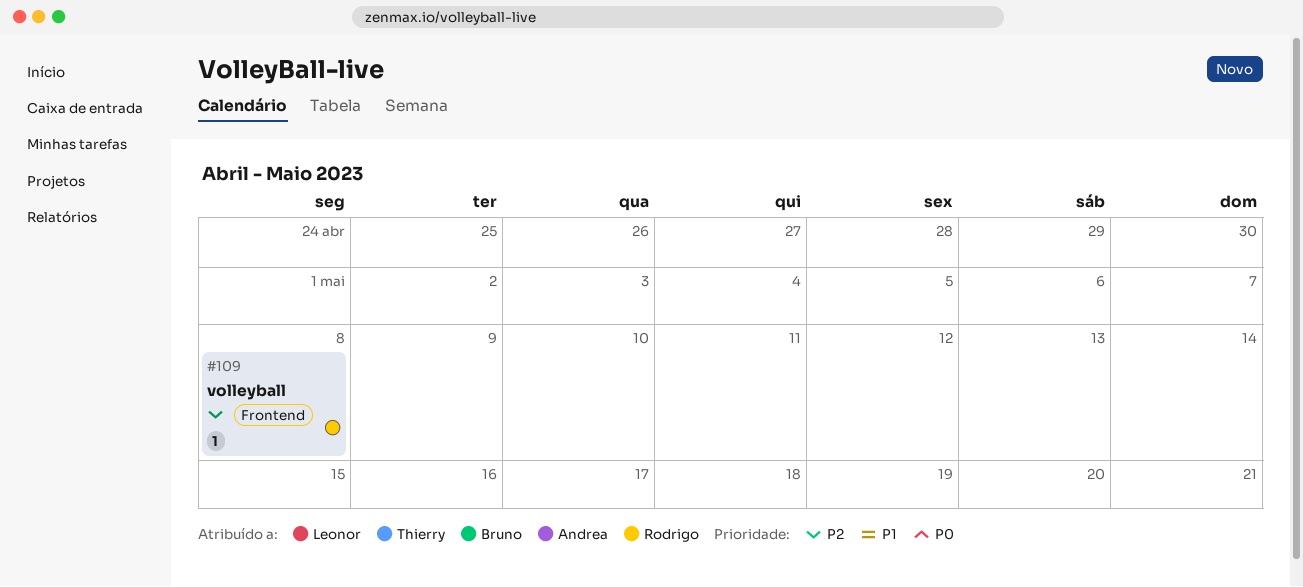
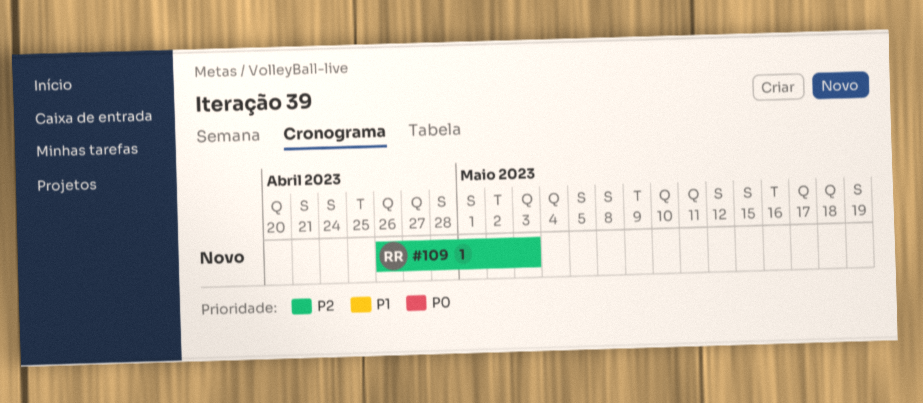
#109, due: May 8 -> May 3

